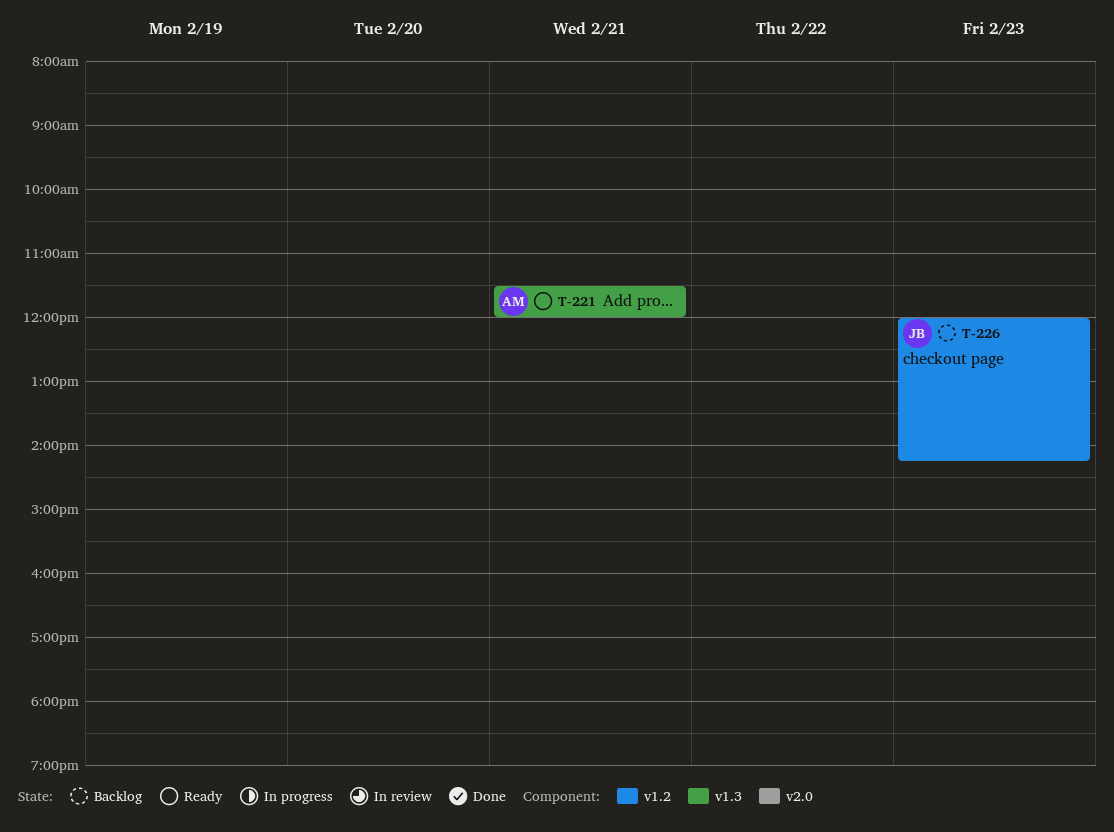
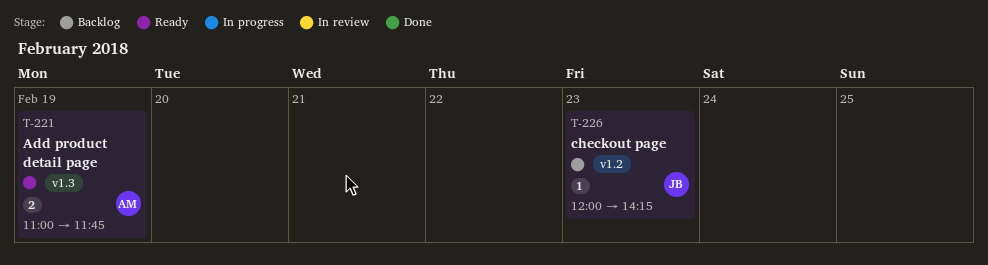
T-221, day: Feb 21 -> Feb 19
T-221, begins: 11:30 -> 11:00
T-221, ends: 12:00 -> 11:45

